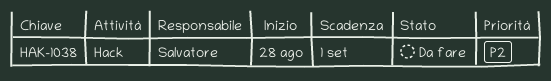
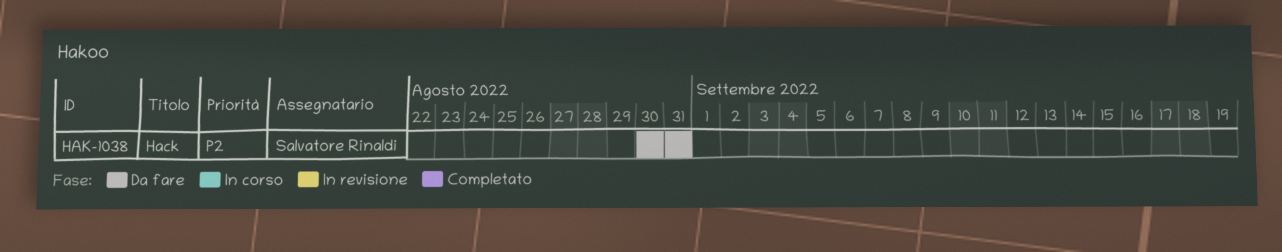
HAK-1038, start: Aug 28 -> Aug 30
HAK-1038, due: Sep 1 -> Aug 31

